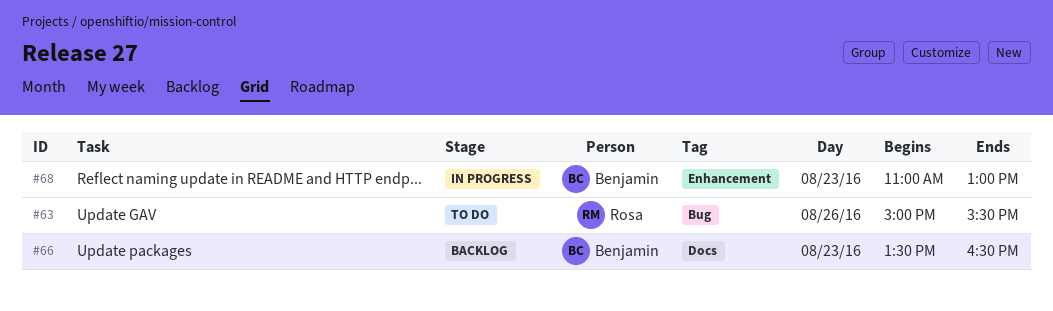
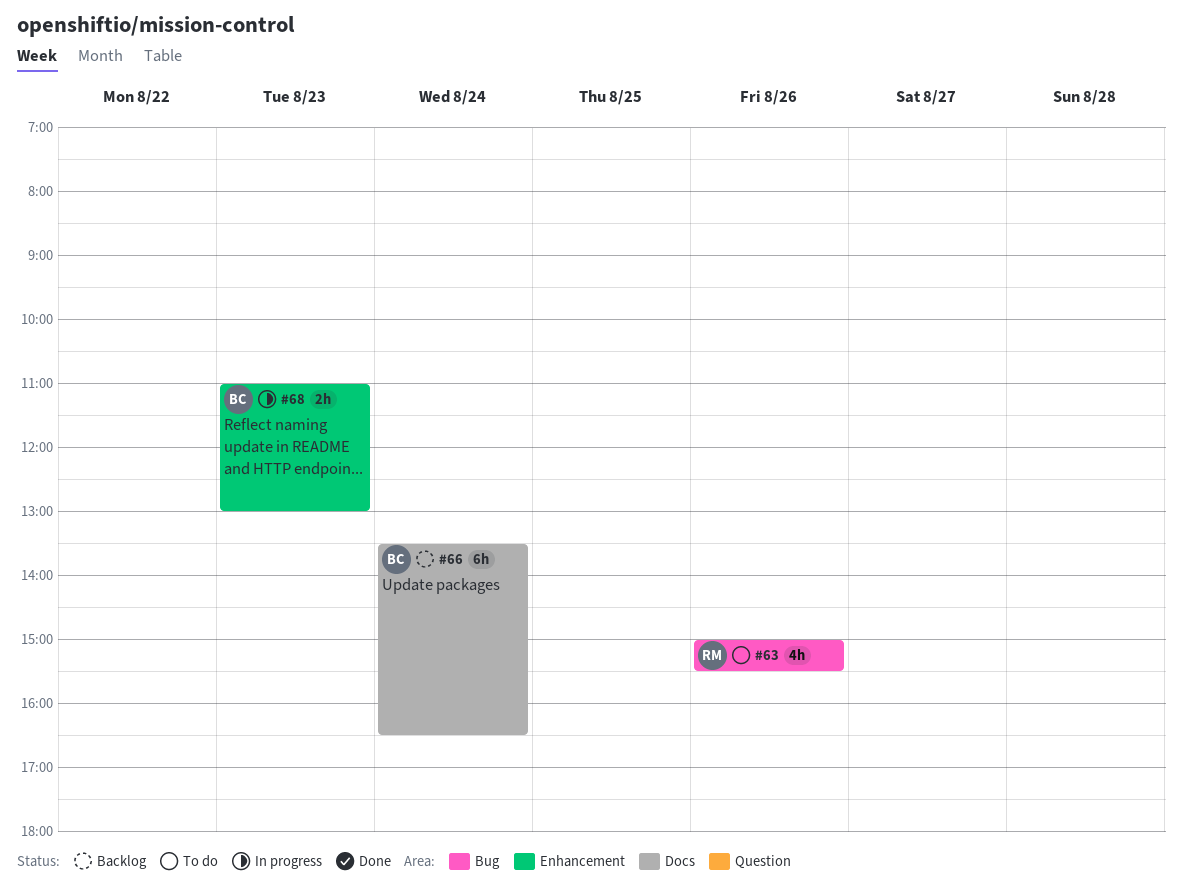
#66, day: Aug 23 -> Aug 24

